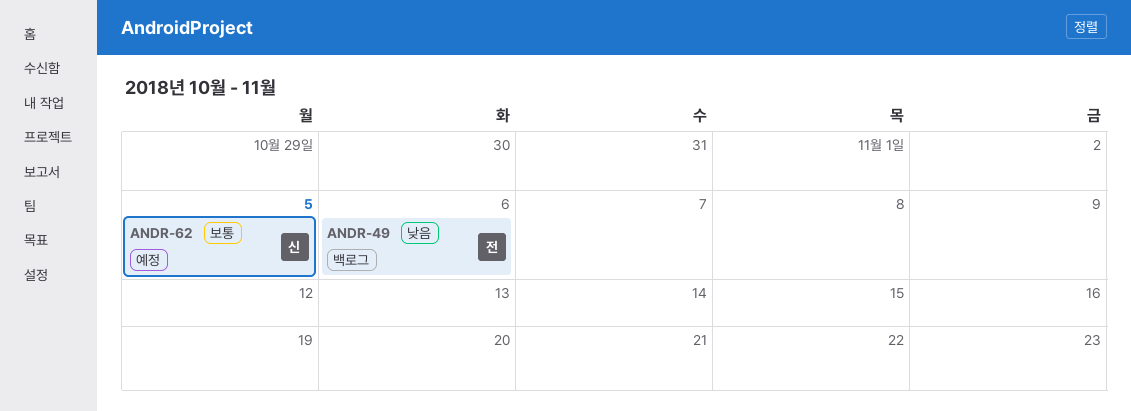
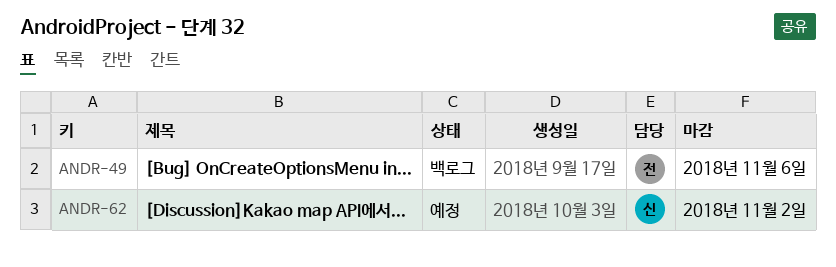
ANDR-62, due: Nov 5 -> Nov 2

